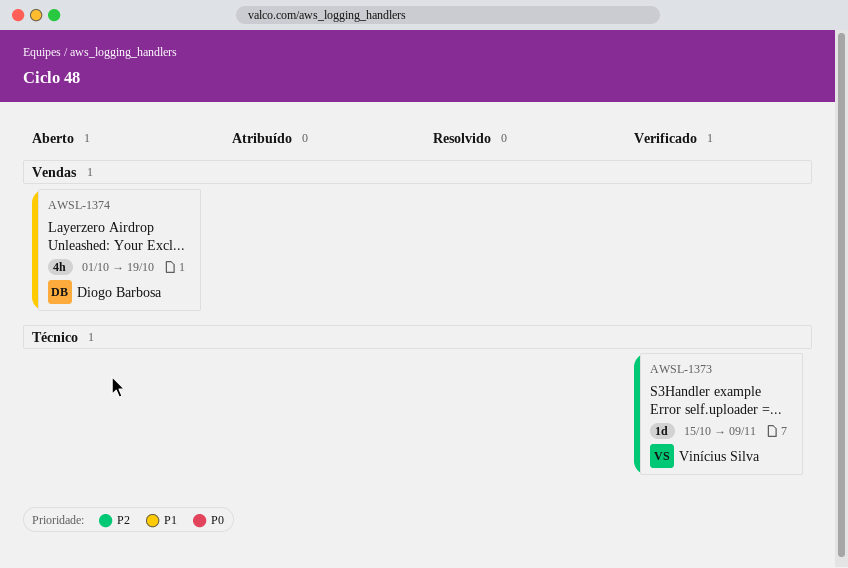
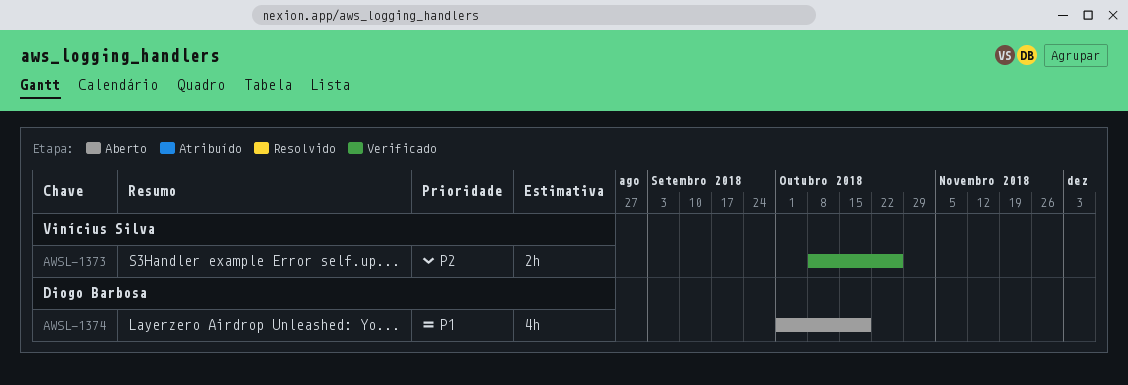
AWSL-1373, estimate: 1d -> 2h
AWSL-1373, start: Oct 15 -> Oct 8
AWSL-1373, due: Nov 9 -> Oct 26

